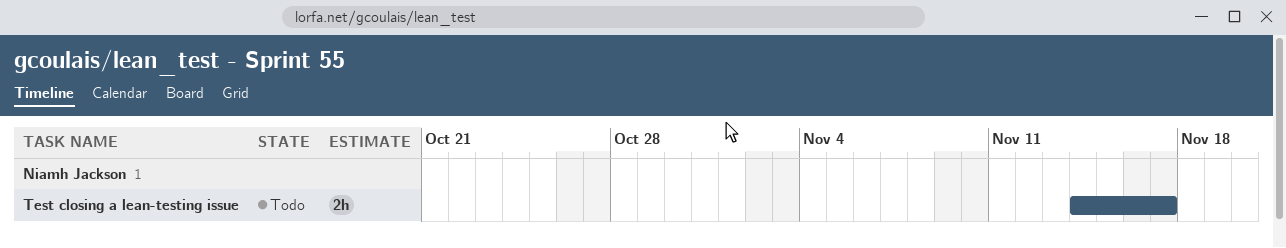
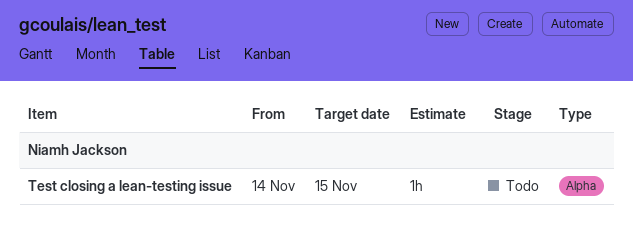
Test closing a lean-testing issue, estimate: 2h -> 1h
Test closing a lean-testing issue, due: Nov 17 -> Nov 15

